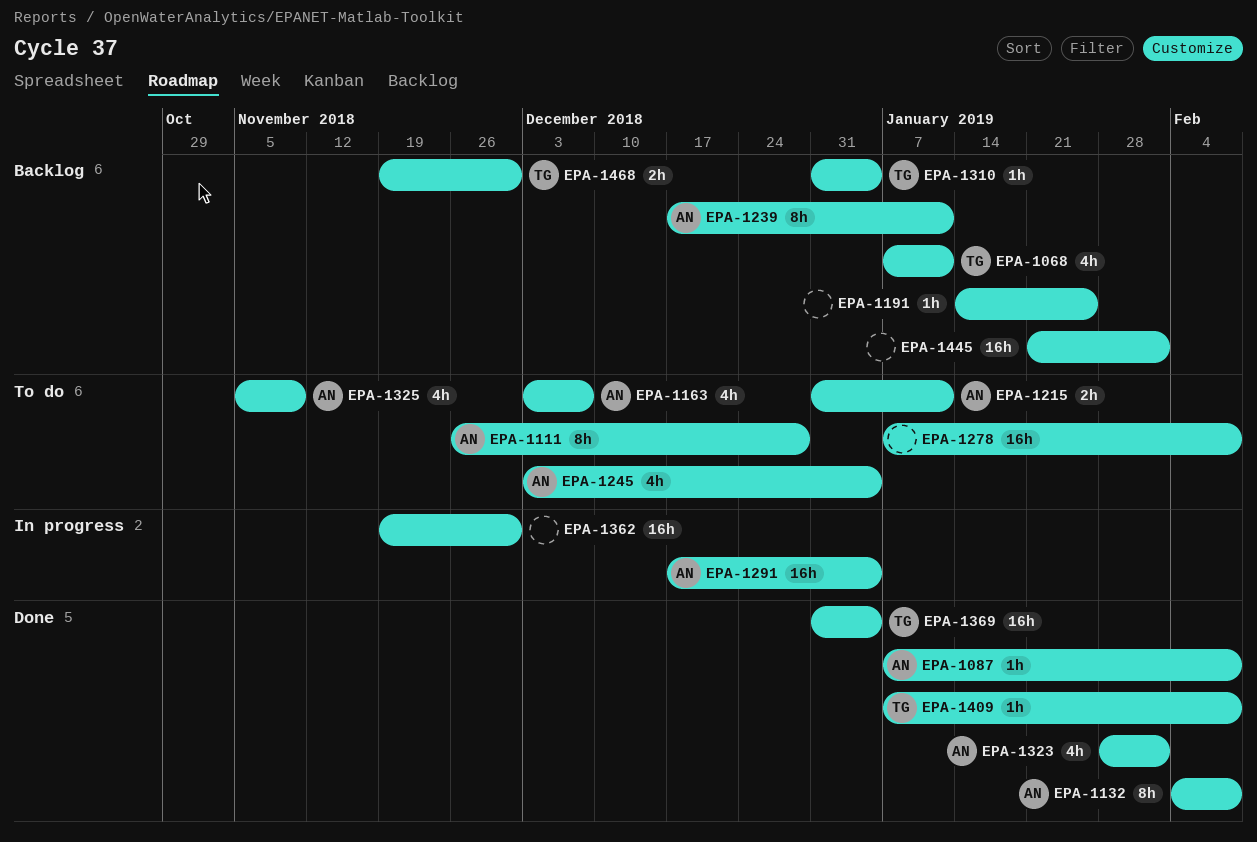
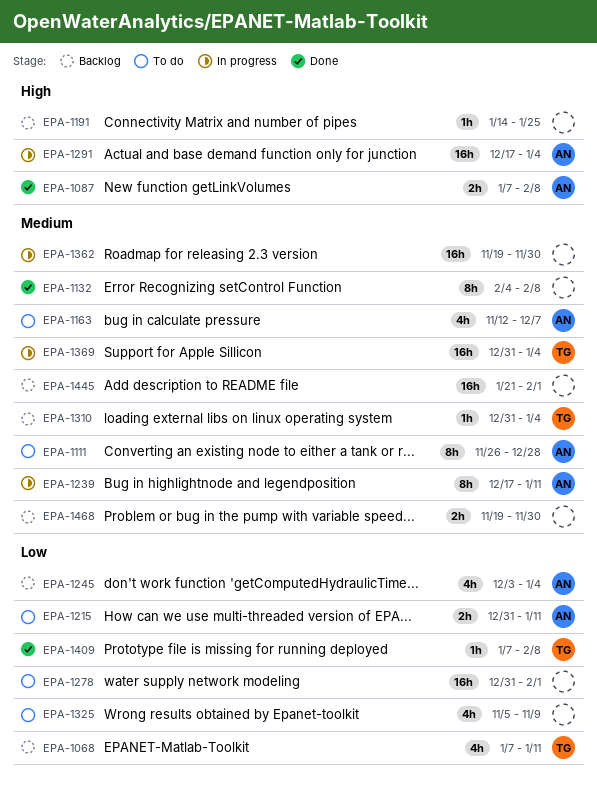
EPA-1087, estimate: 1h -> 2h
EPA-1132, owner: AN -> none
EPA-1163, start: Dec 3 -> Nov 12
EPA-1239, status: Backlog -> In progress
EPA-1245, status: To do -> Backlog
EPA-1278, start: Jan 7 -> Dec 31
EPA-1278, due: Feb 8 -> Feb 1
EPA-1323: present -> none
EPA-1325, owner: AN -> none
EPA-1369, status: Done -> In progress
EPA-1468, owner: TG -> none

